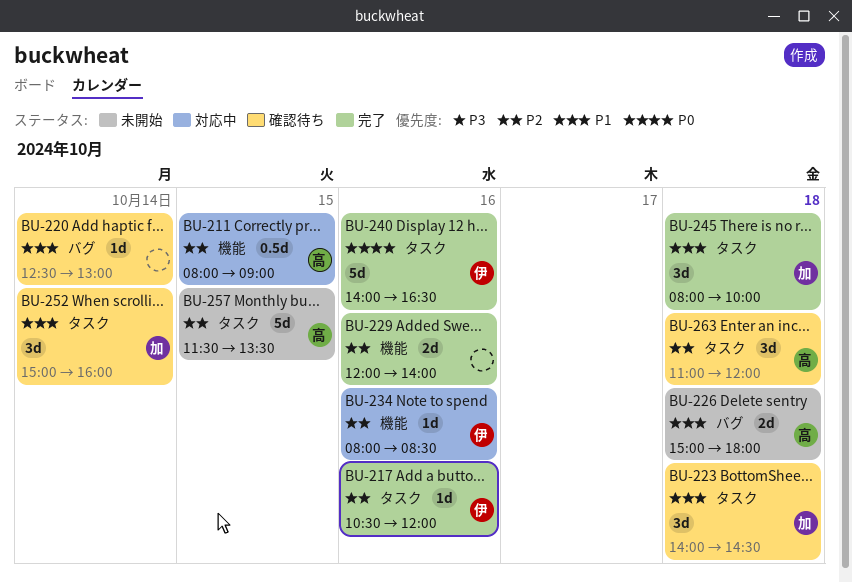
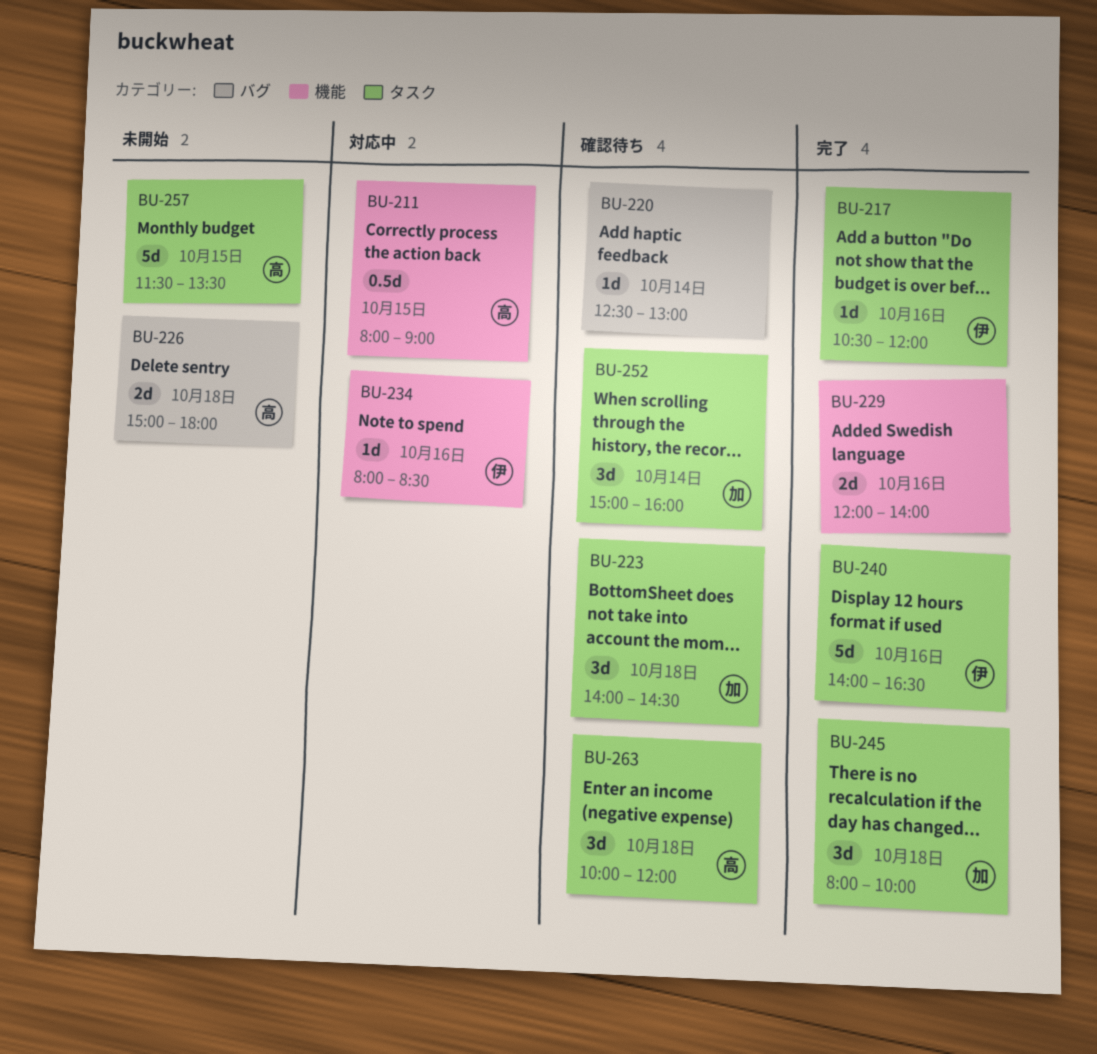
BU-263, begins: 11:00 -> 10:00

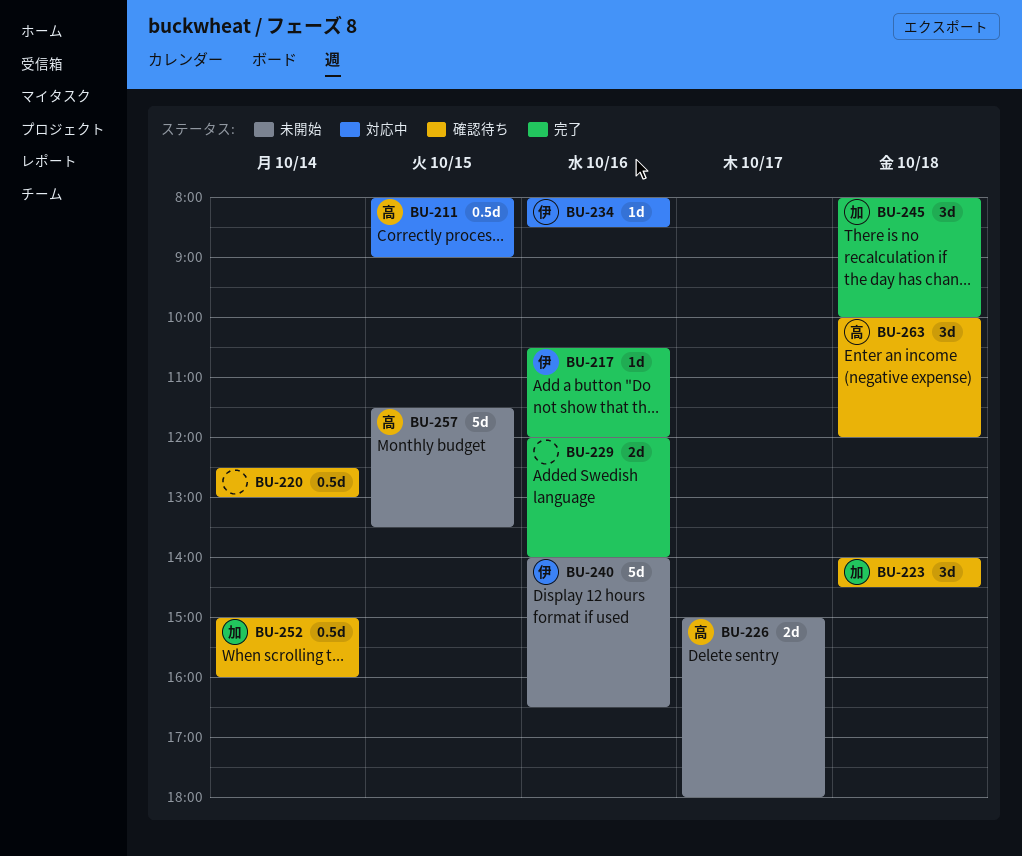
BU-220, estimate: 1d -> 0.5d
BU-226, day: Oct 18 -> Oct 17
BU-240, status: 完了 -> 未開始
BU-252, estimate: 3d -> 0.5d

